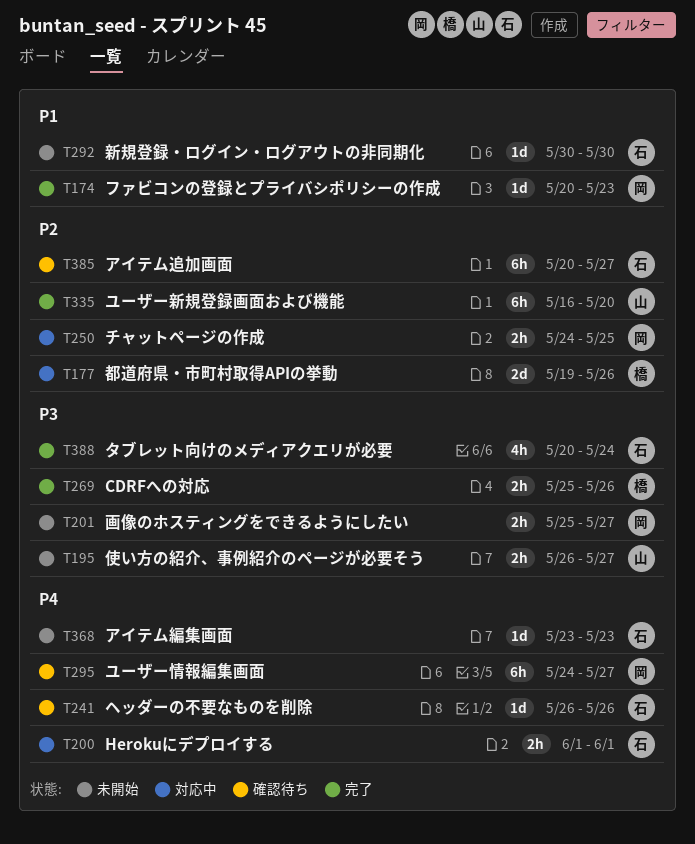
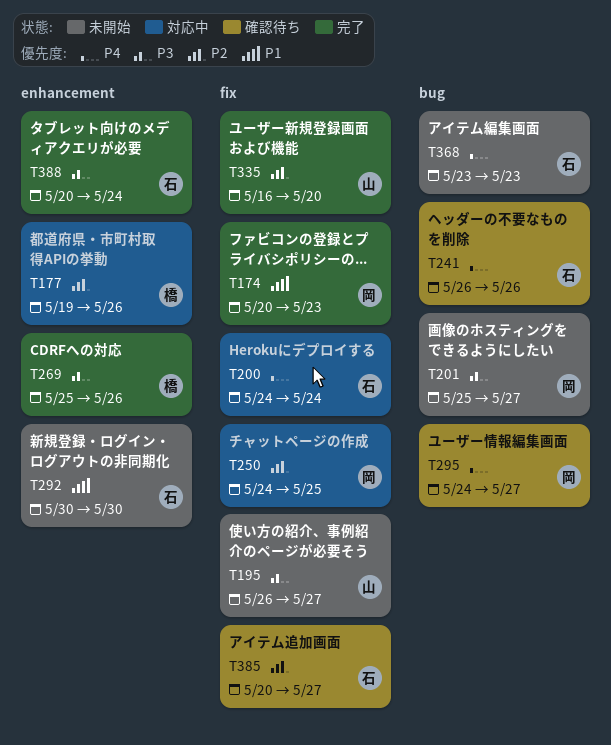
T200, start: Jun 1 -> May 24
T200, due: Jun 1 -> May 24

